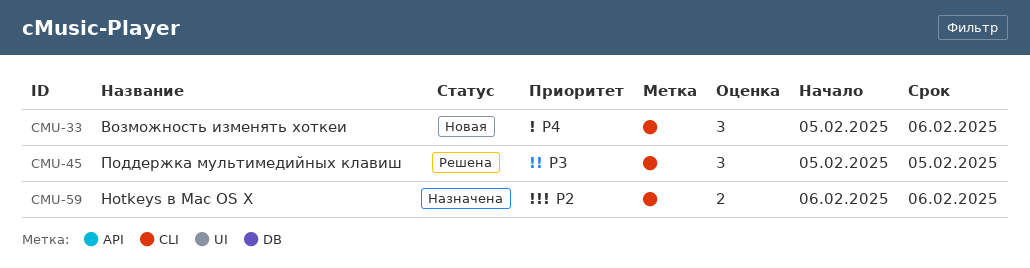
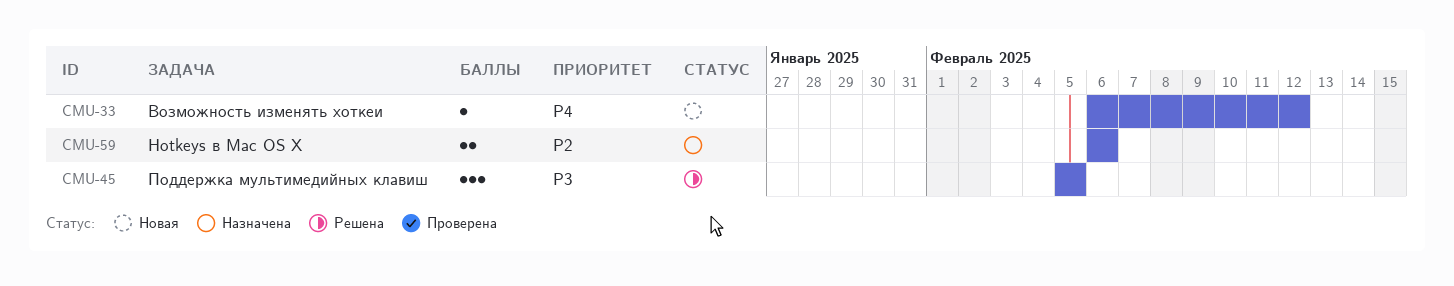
CMU-33, estimate: 3 -> 1
CMU-33, start: Feb 5 -> Feb 6
CMU-33, due: Feb 6 -> Feb 12

